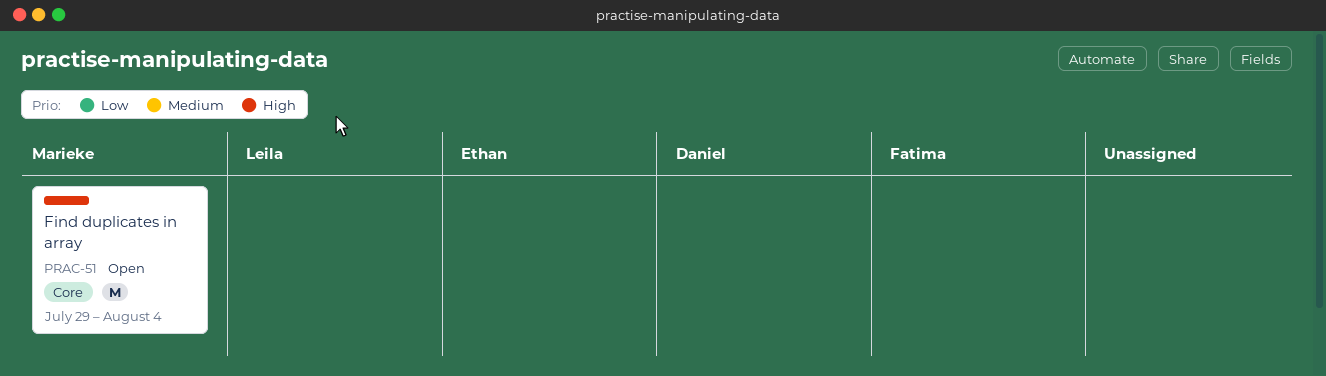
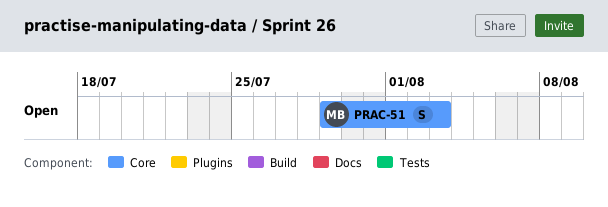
PRAC-51, estimate: M -> S
PRAC-51, due: Aug 4 -> Aug 3

